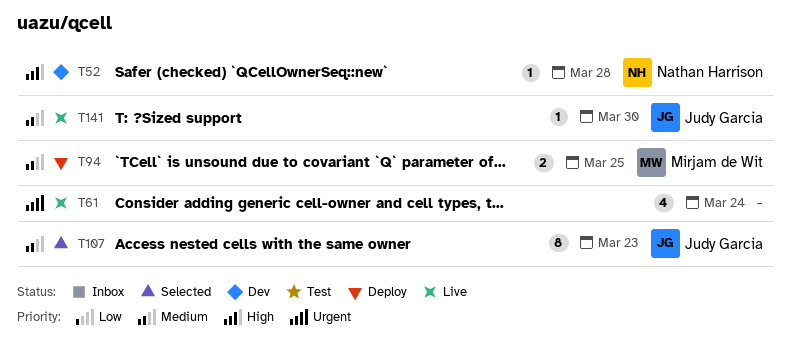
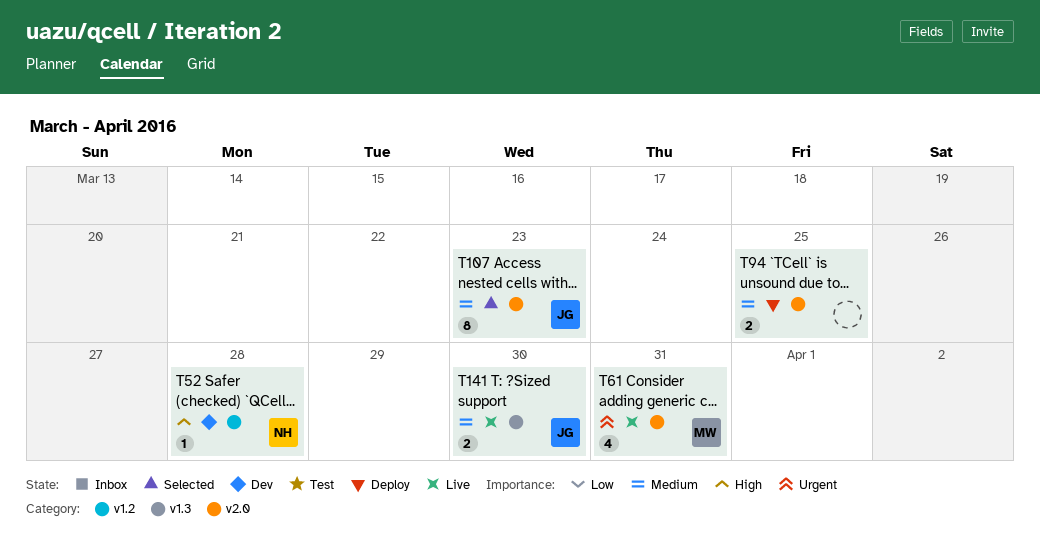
T61, owner: none -> Mirjam de Wit
T61, due: Mar 24 -> Mar 31
T94, owner: Mirjam de Wit -> none
T141, estimate: 1 -> 2

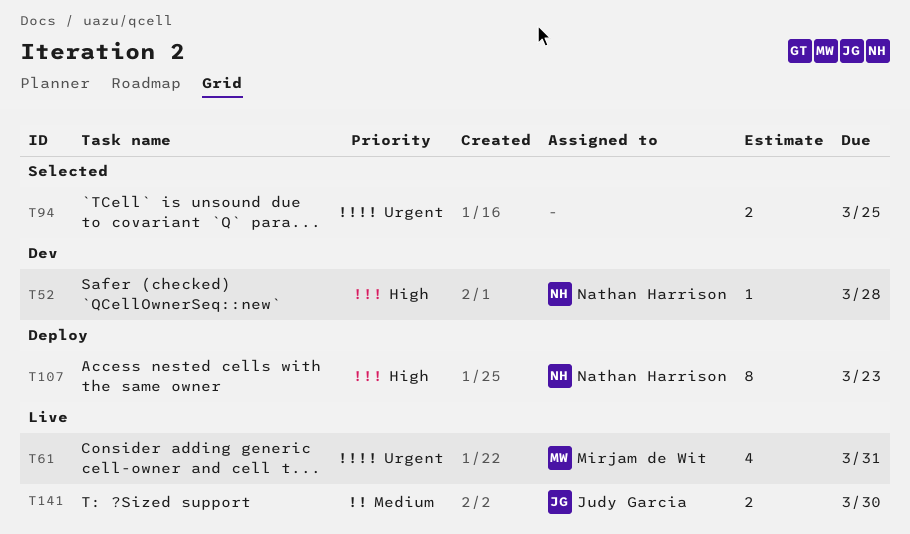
T94, status: Deploy -> Selected
T94, priority: Medium -> Urgent
T107, status: Selected -> Deploy
T107, owner: Judy Garcia -> Nathan Harrison
T107, priority: Medium -> High

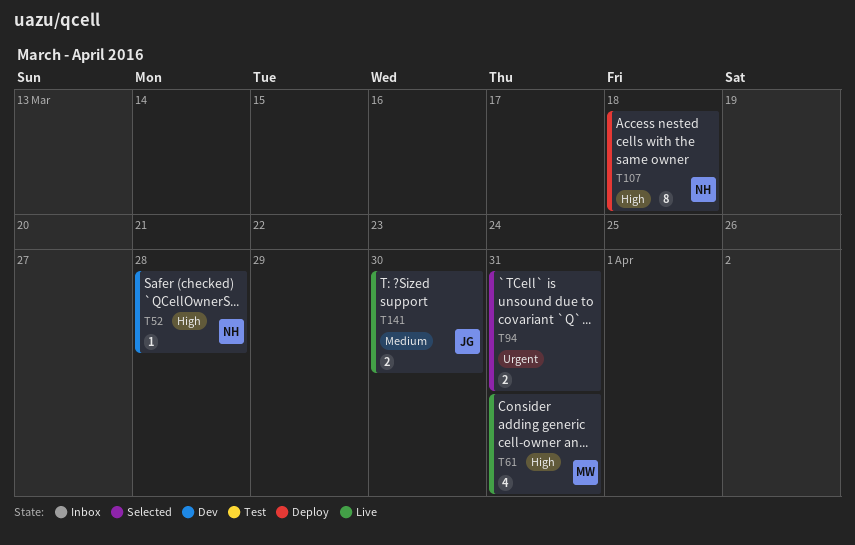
T61, priority: Urgent -> High
T94, due: Mar 25 -> Mar 31
T107, due: Mar 23 -> Mar 18

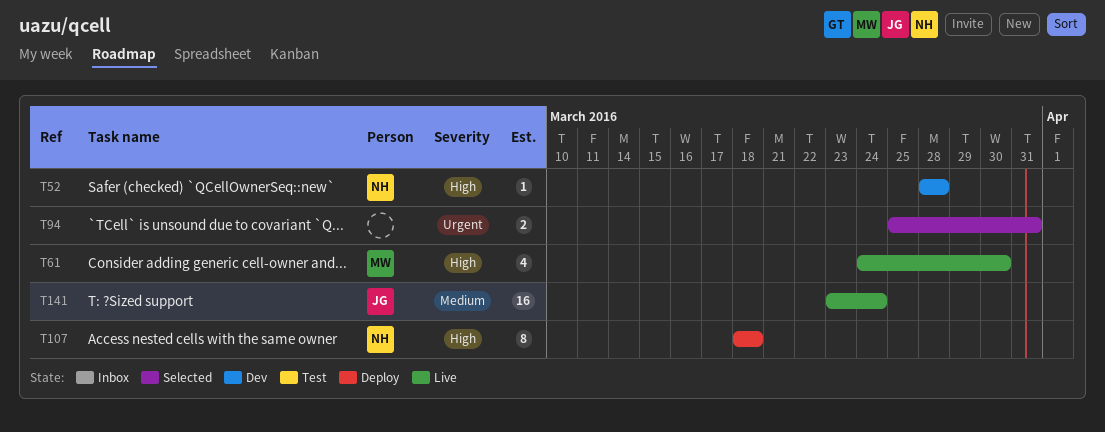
T61, due: Mar 31 -> Mar 30
T141, estimate: 2 -> 16
T141, due: Mar 30 -> Mar 24

